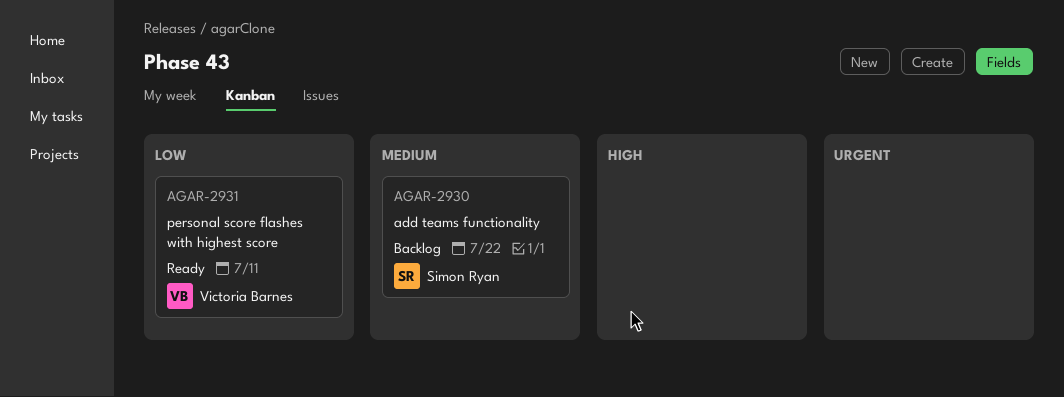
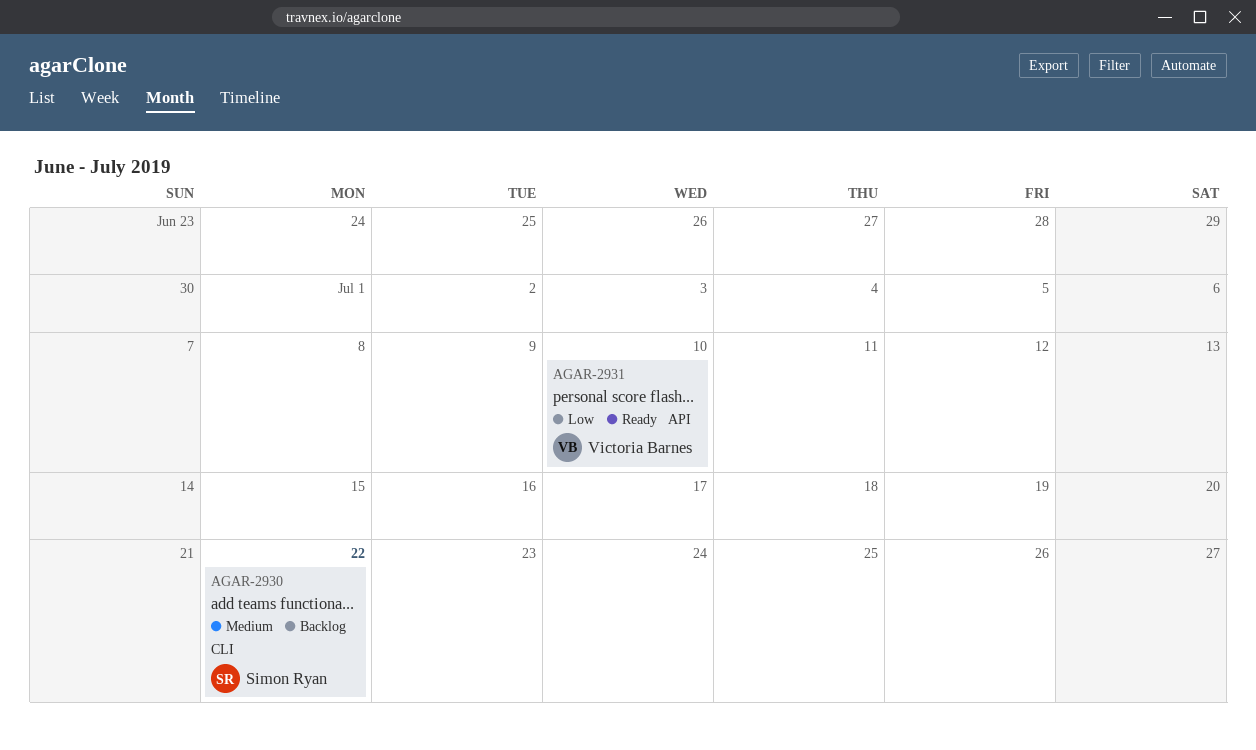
AGAR-2931, due: Jul 11 -> Jul 10

